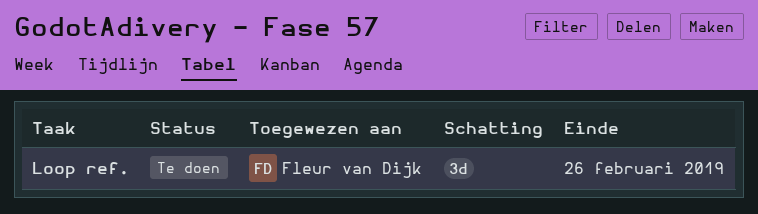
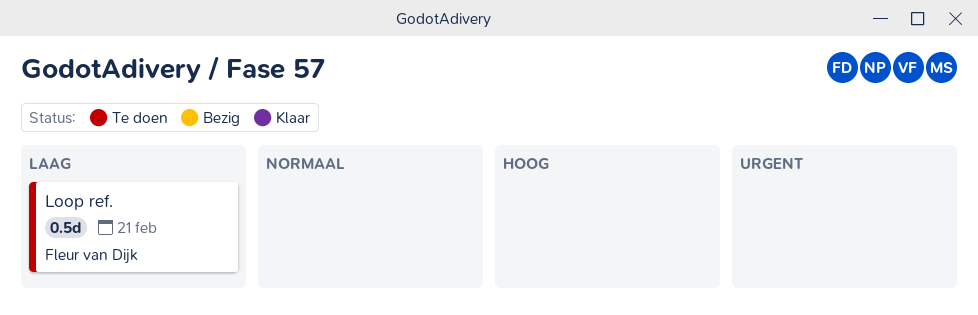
Loop ref., estimate: 3d -> 0.5d
Loop ref., due: Feb 26 -> Feb 21

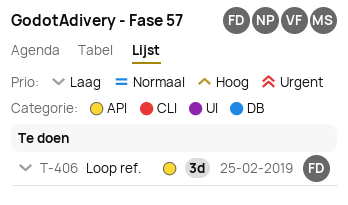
Loop ref., estimate: 0.5d -> 3d
Loop ref., due: Feb 21 -> Feb 25

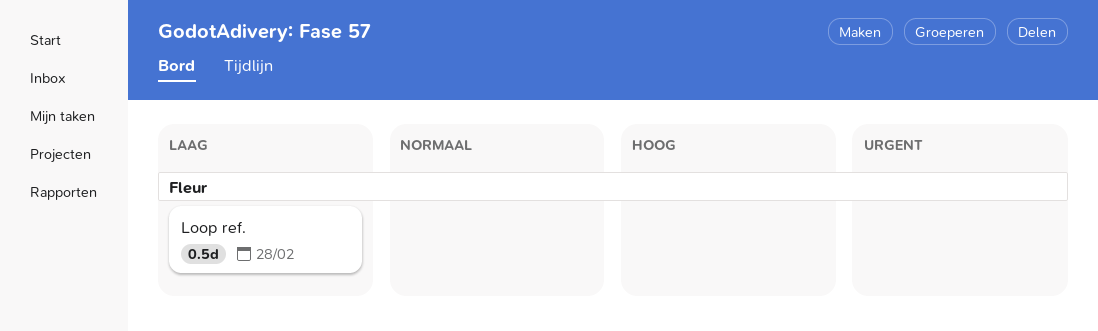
Loop ref., estimate: 3d -> 0.5d
Loop ref., due: Feb 25 -> Feb 28

